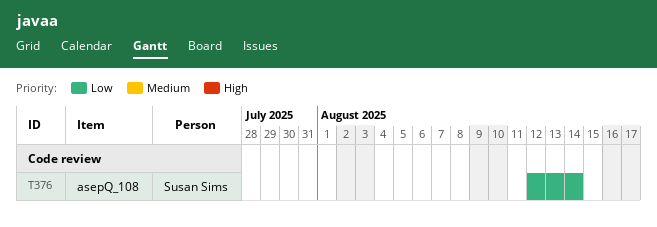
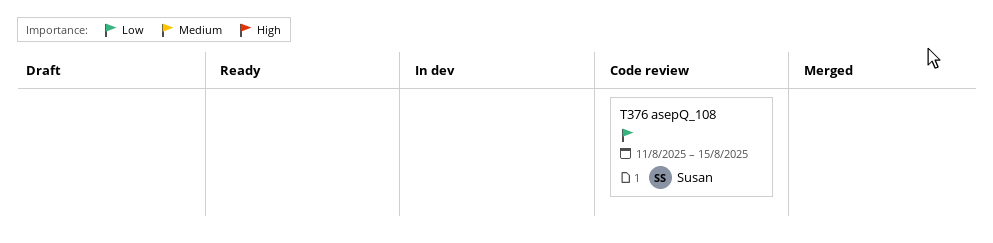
T376, start: Aug 12 -> Aug 11
T376, due: Aug 14 -> Aug 15

